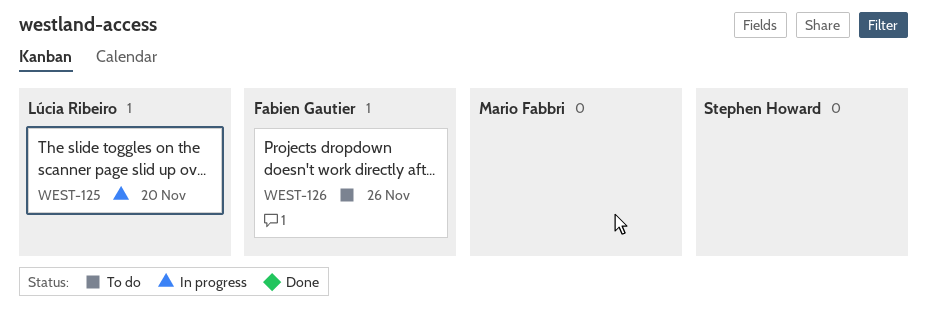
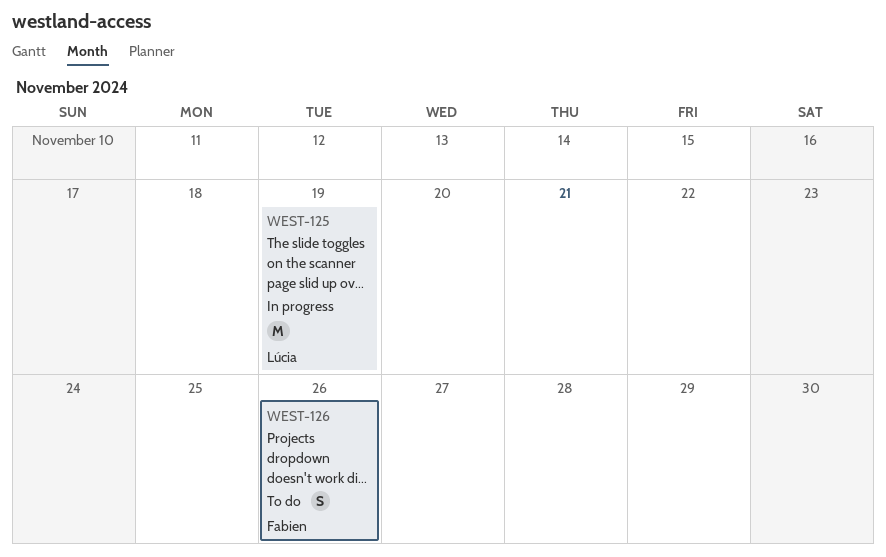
WEST-125, due: Nov 20 -> Nov 19

